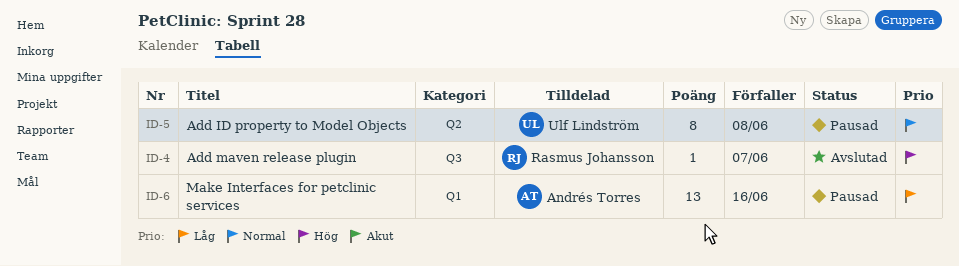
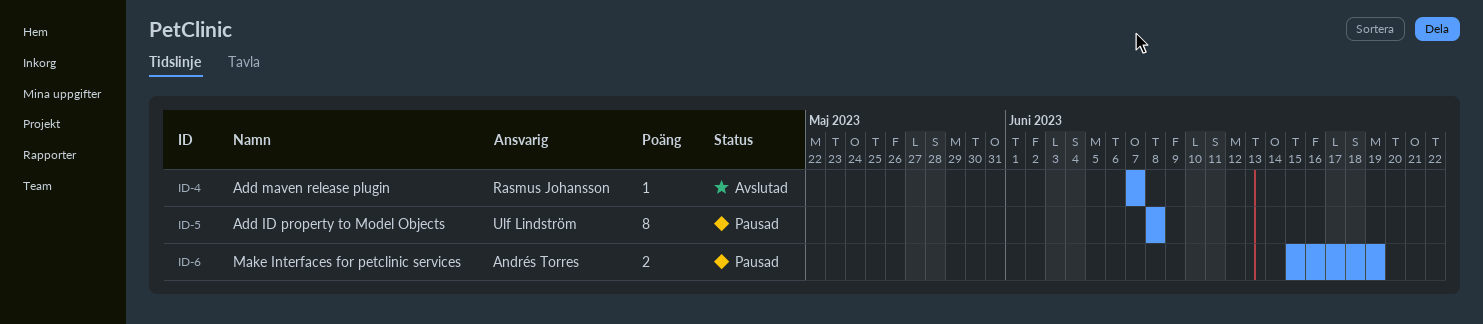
ID-6, estimate: 13 -> 2
ID-6, due: Jun 16 -> Jun 19

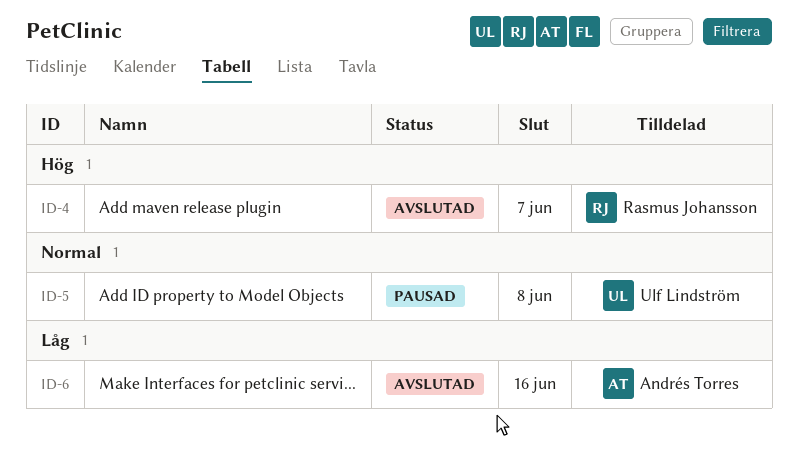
ID-6, status: Pausad -> Avslutad
ID-6, due: Jun 19 -> Jun 16

